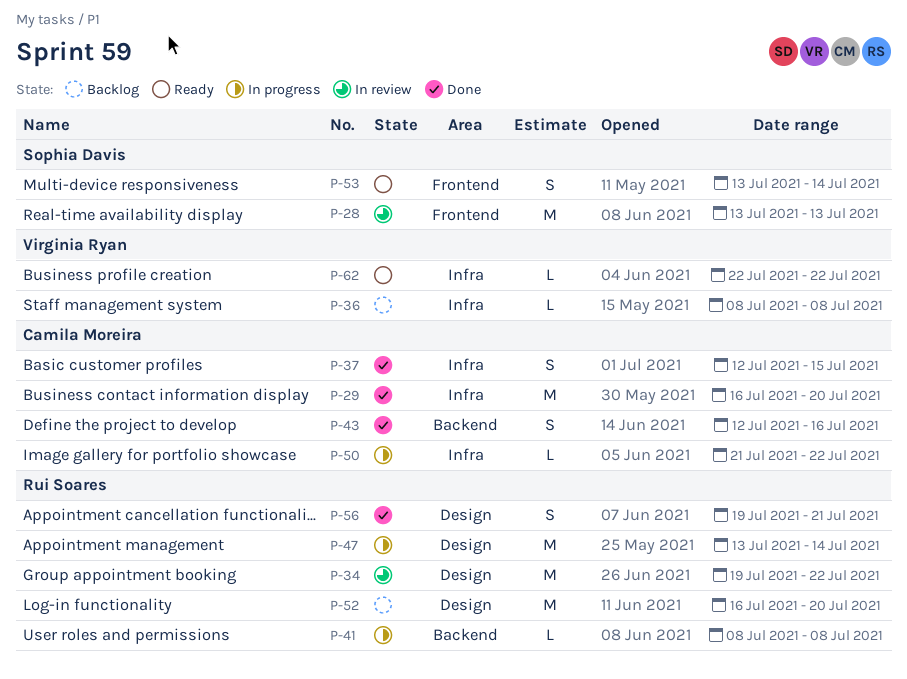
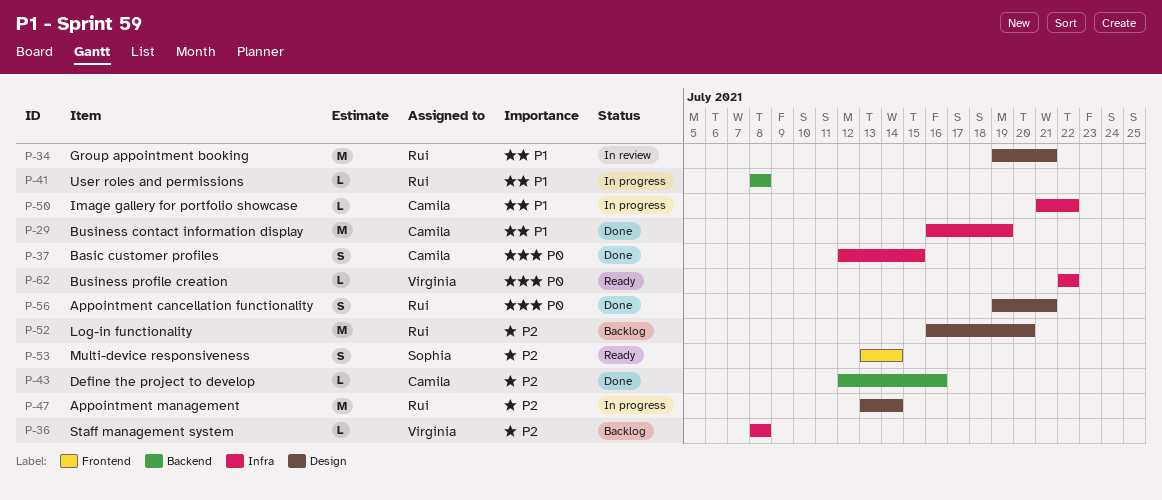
P-28: present -> none
P-29, due: Jul 20 -> Jul 19
P-34, due: Jul 22 -> Jul 21
P-43, estimate: S -> L

